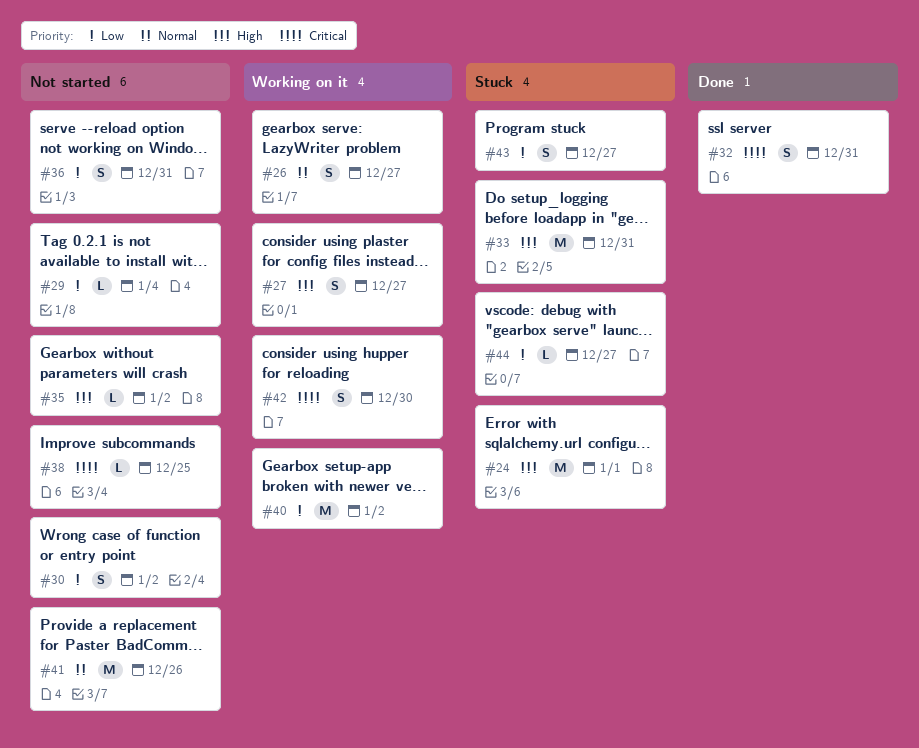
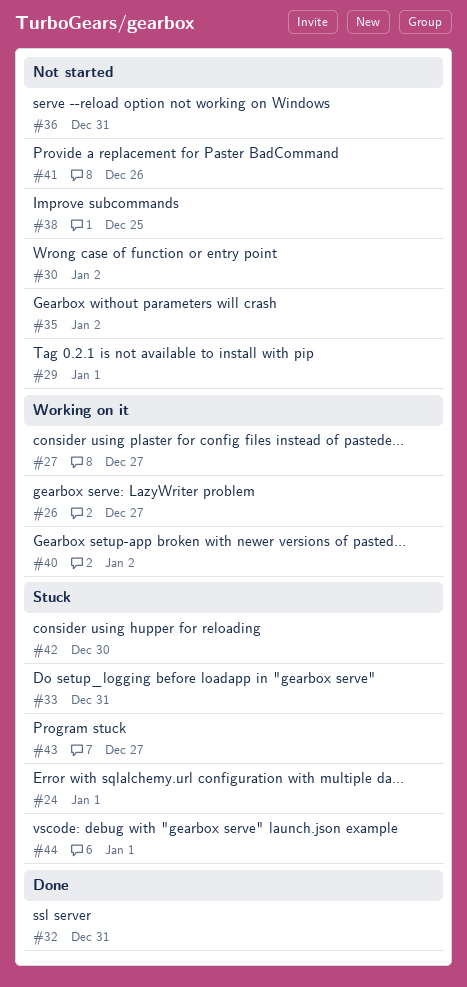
#29, due: Jan 4 -> Jan 1
#42, status: Working on it -> Stuck
#44, due: Dec 27 -> Jan 1

